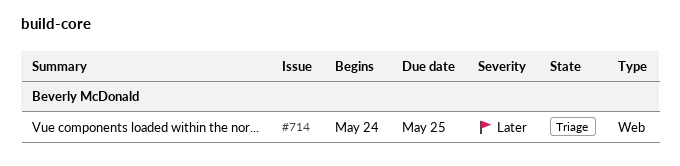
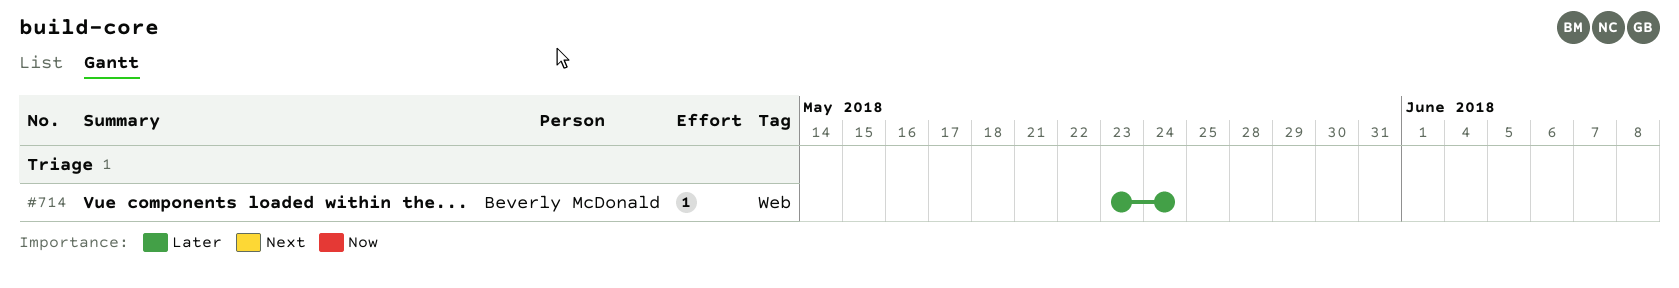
#714, start: May 24 -> May 23
#714, due: May 25 -> May 24

